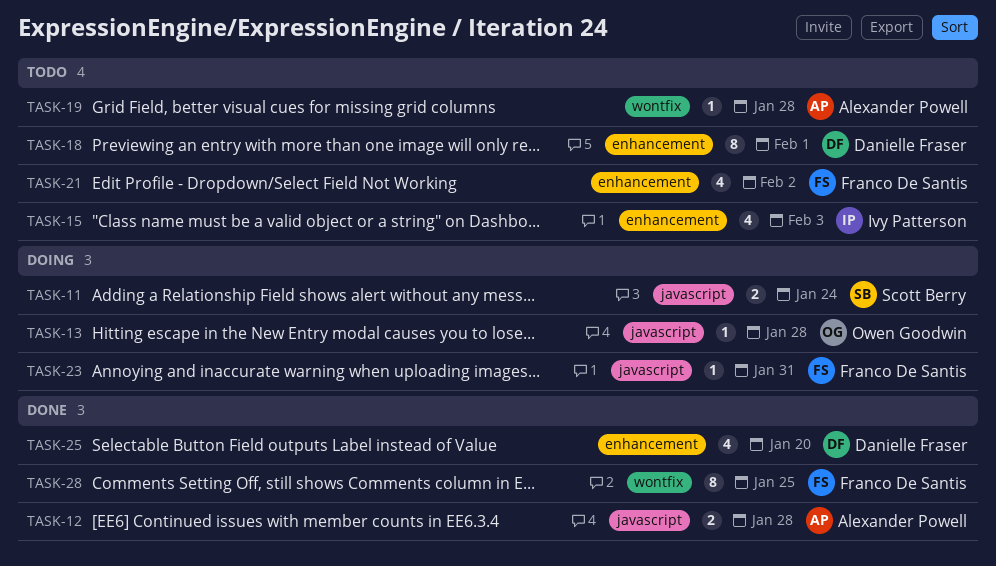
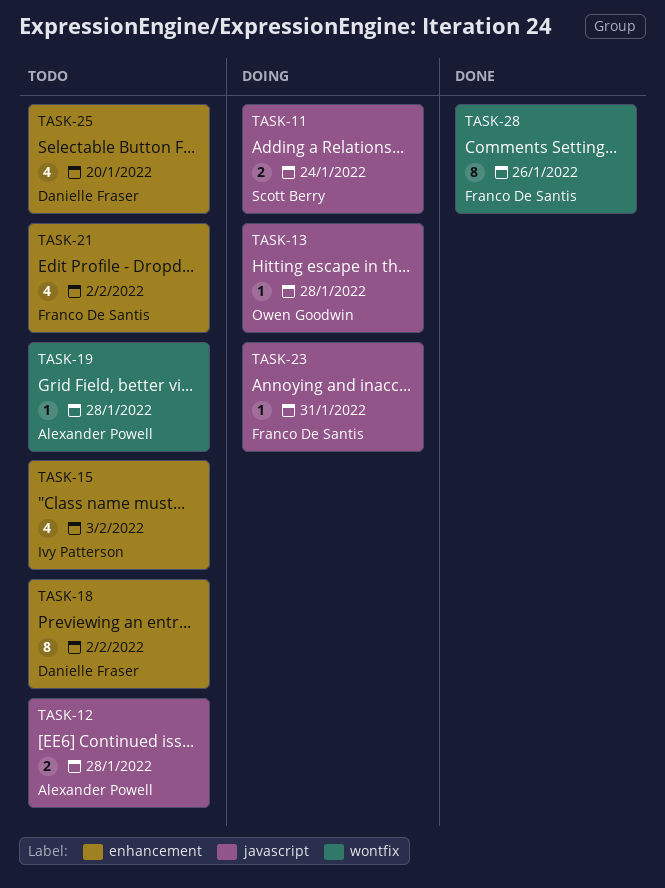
TASK-12, status: Done -> Todo
TASK-18, due: Feb 1 -> Feb 2
TASK-25, status: Done -> Todo
TASK-28, due: Jan 25 -> Jan 26

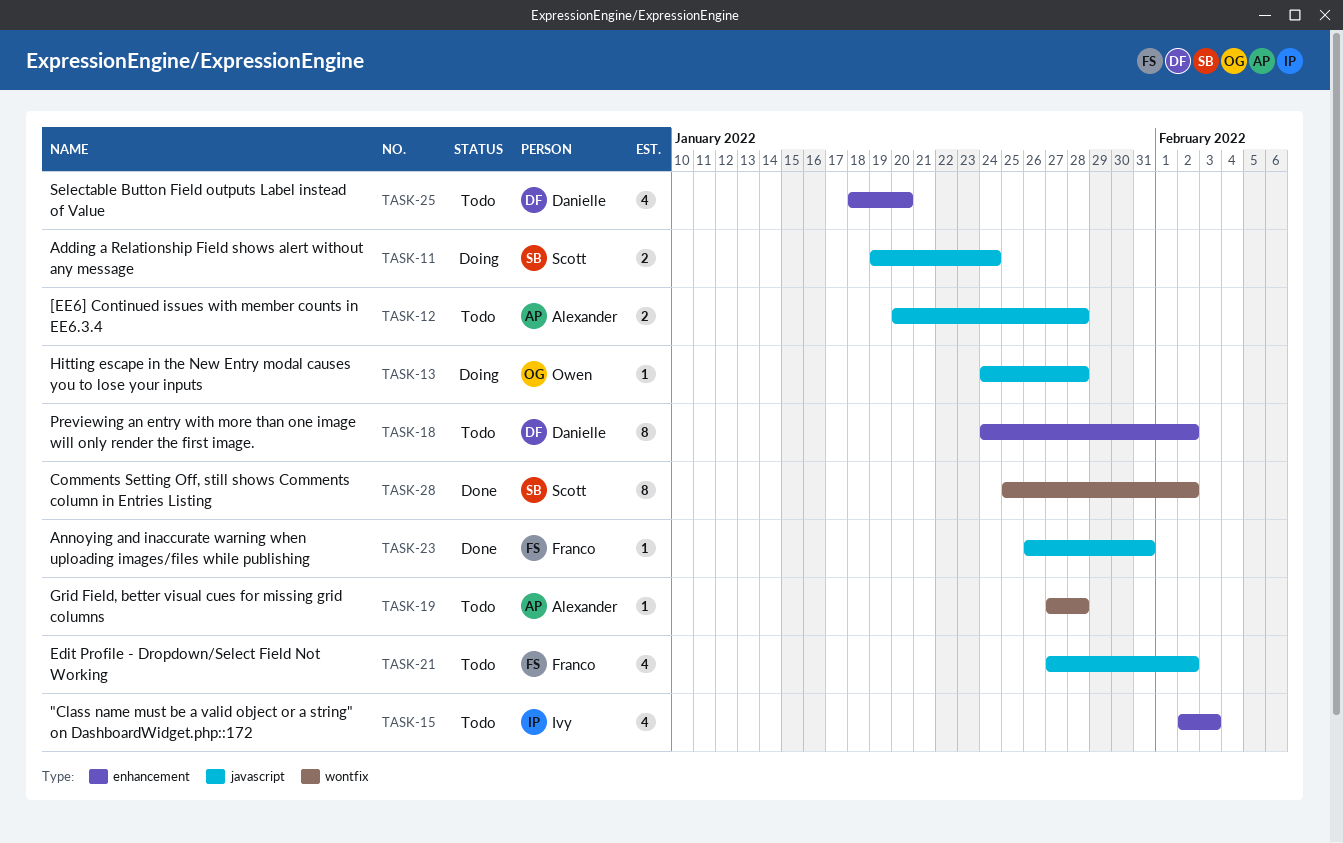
TASK-21, label: enhancement -> javascript
TASK-23, status: Doing -> Done
TASK-28, owner: Franco De Santis -> Scott Berry
TASK-28, due: Jan 26 -> Feb 2

